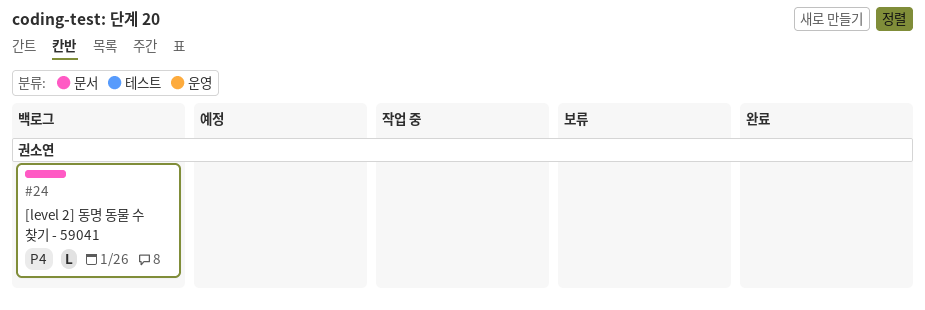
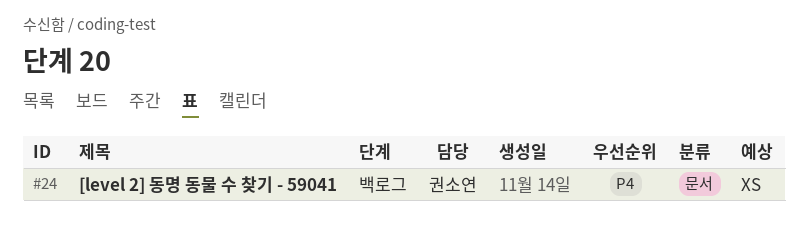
#24, estimate: L -> XS

